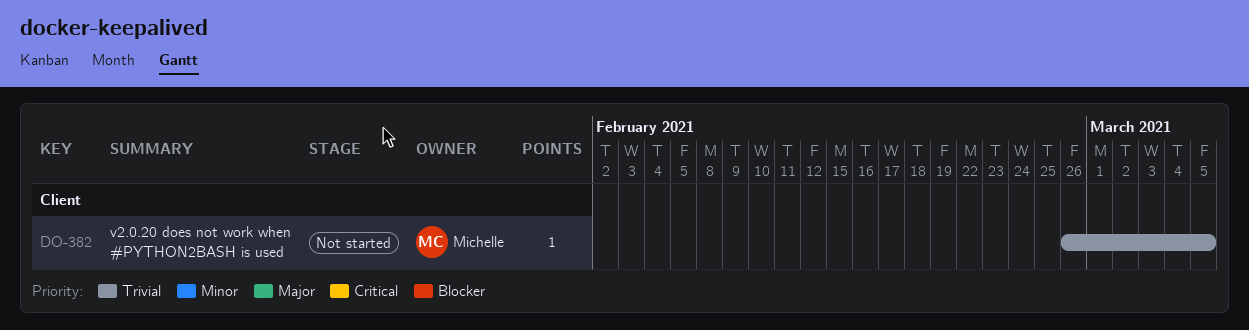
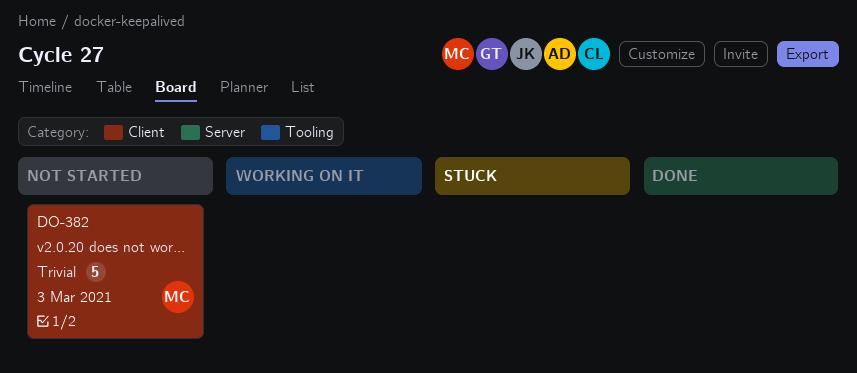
DO-382, estimate: 1 -> 5
DO-382, due: Mar 5 -> Mar 3

